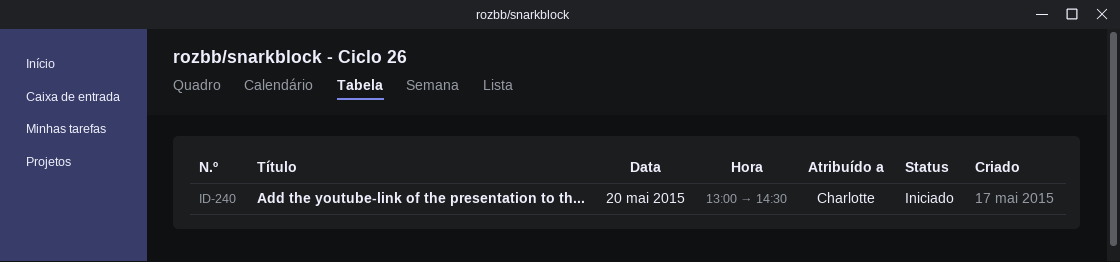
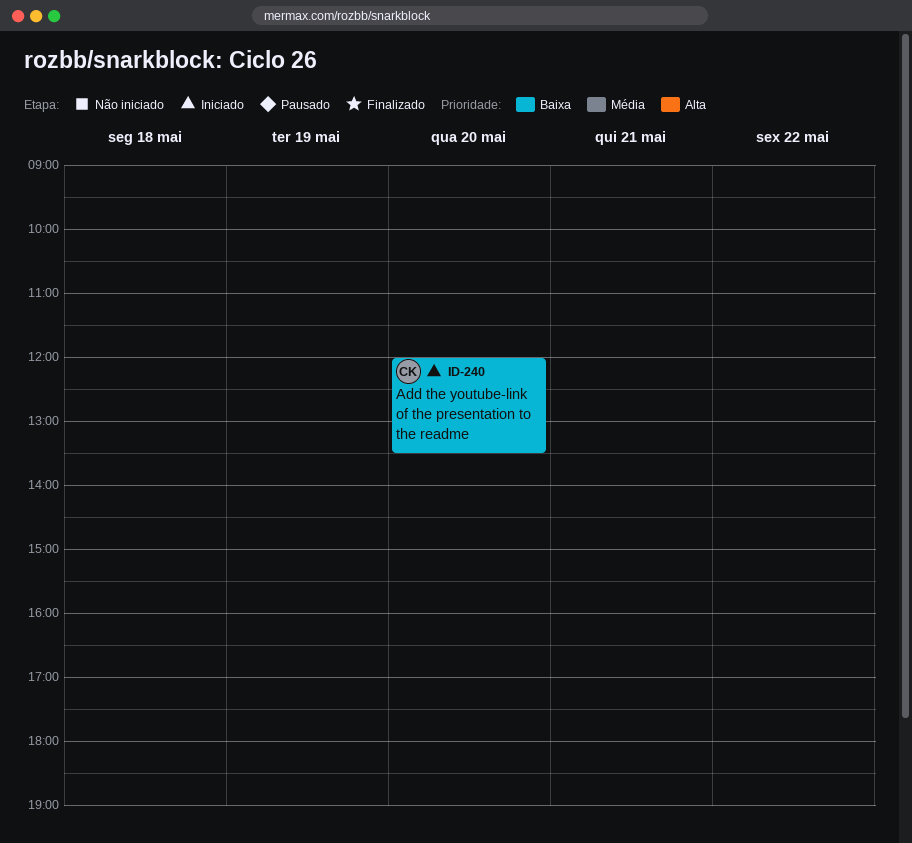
ID-240, begins: 13:00 -> 12:00
ID-240, ends: 14:30 -> 13:30

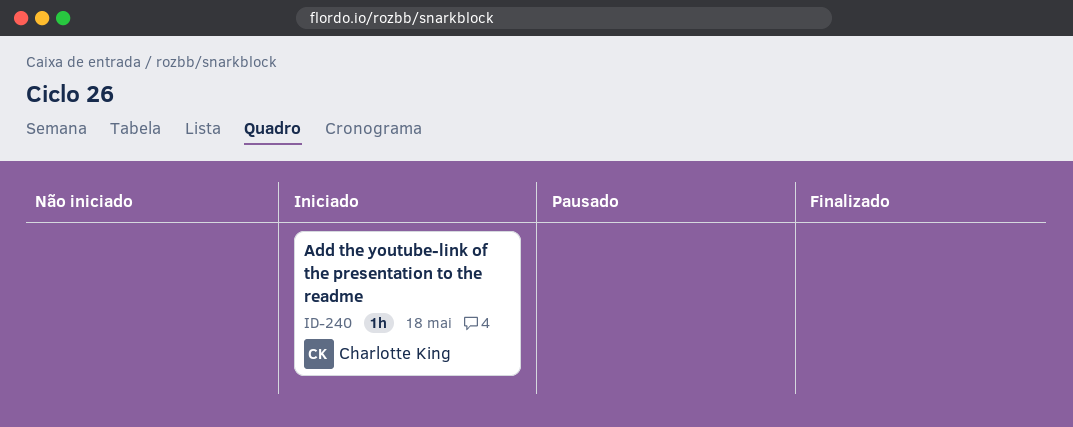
ID-240, day: May 20 -> May 18

